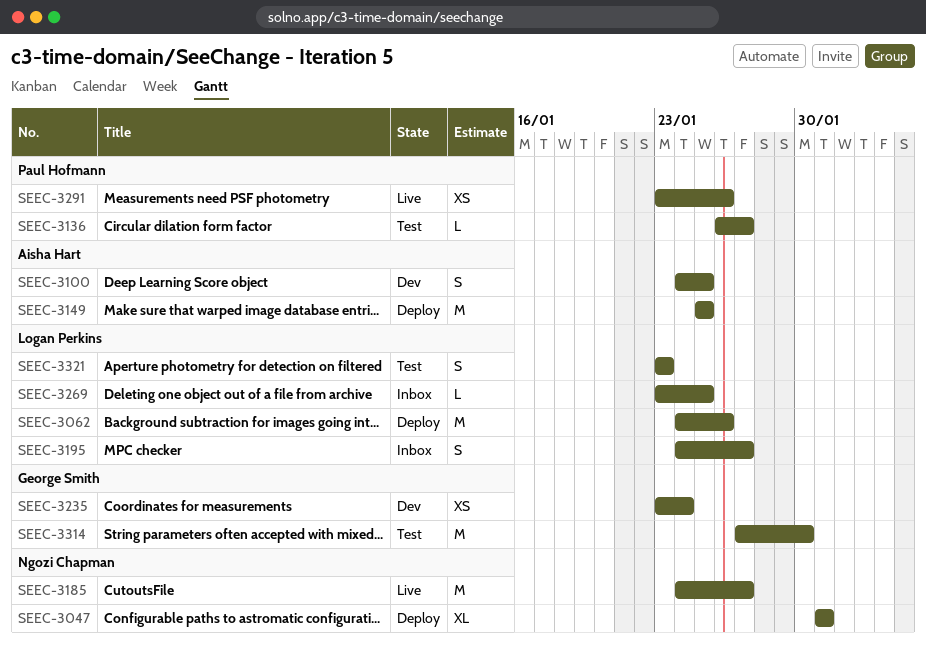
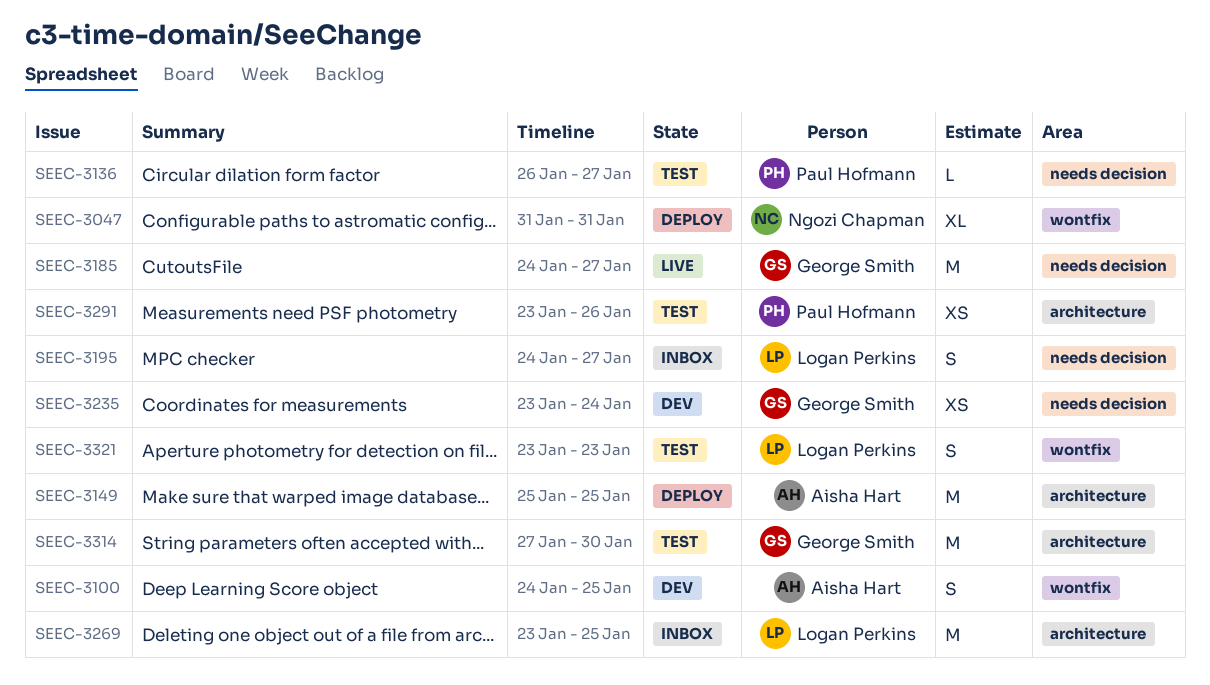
SEEC-3062: present -> none
SEEC-3185, owner: Ngozi Chapman -> George Smith
SEEC-3269, estimate: L -> M
SEEC-3291, status: Live -> Test

